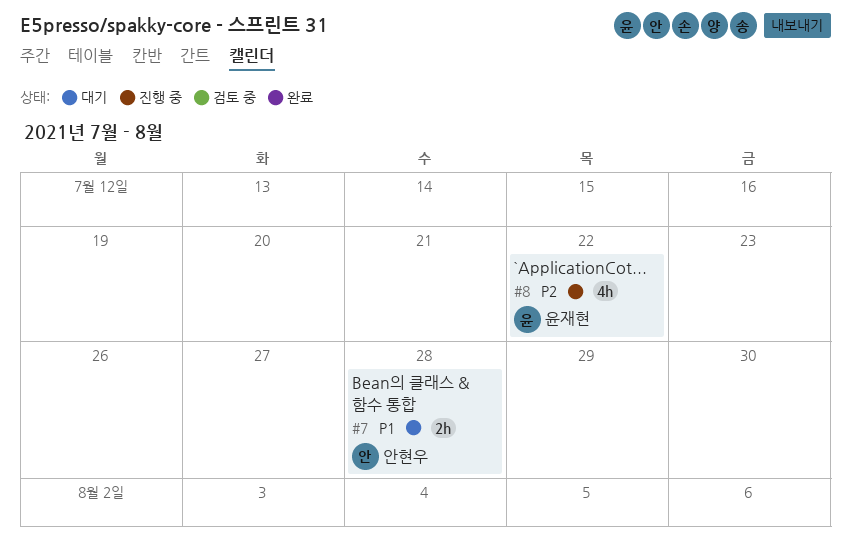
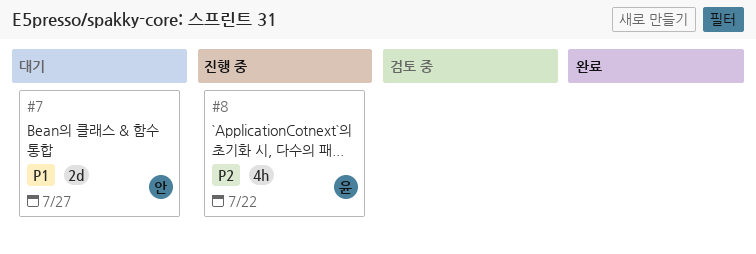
#7, estimate: 2h -> 2d
#7, due: Jul 28 -> Jul 27

